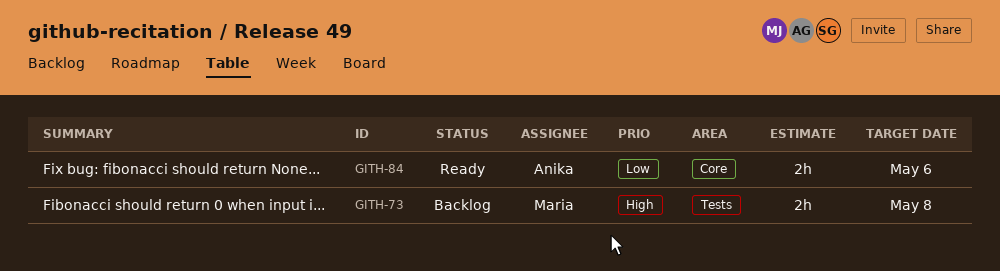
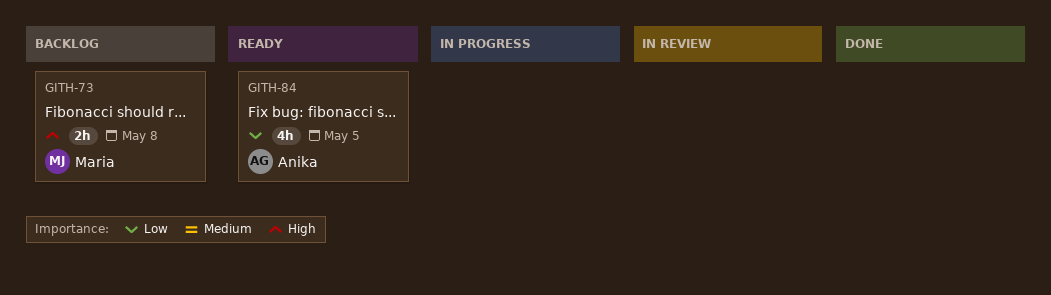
GITH-84, estimate: 2h -> 4h
GITH-84, due: May 6 -> May 5

